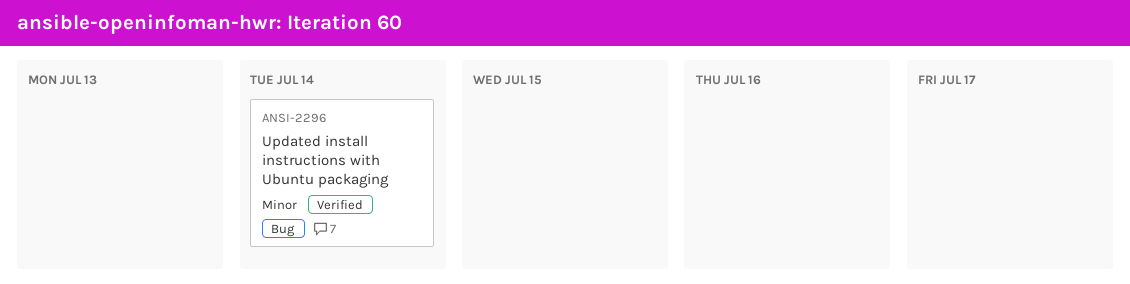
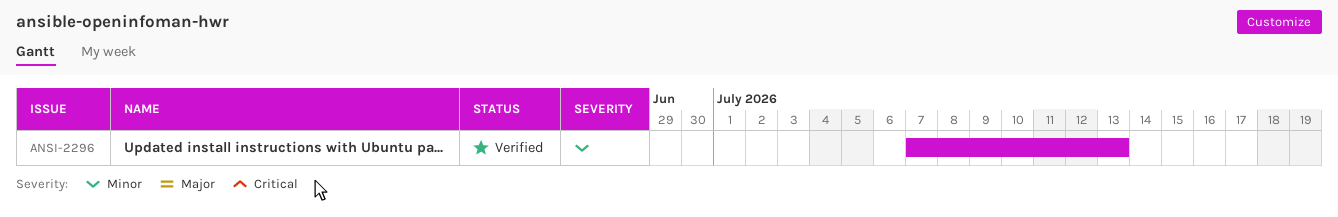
ANSI-2296, due: Jul 14 -> Jul 13

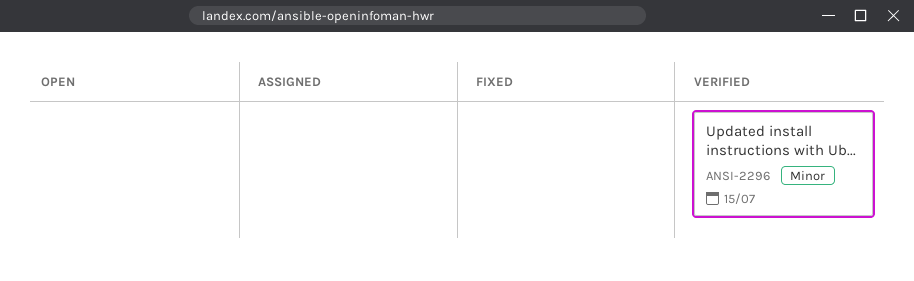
ANSI-2296, due: Jul 13 -> Jul 15

